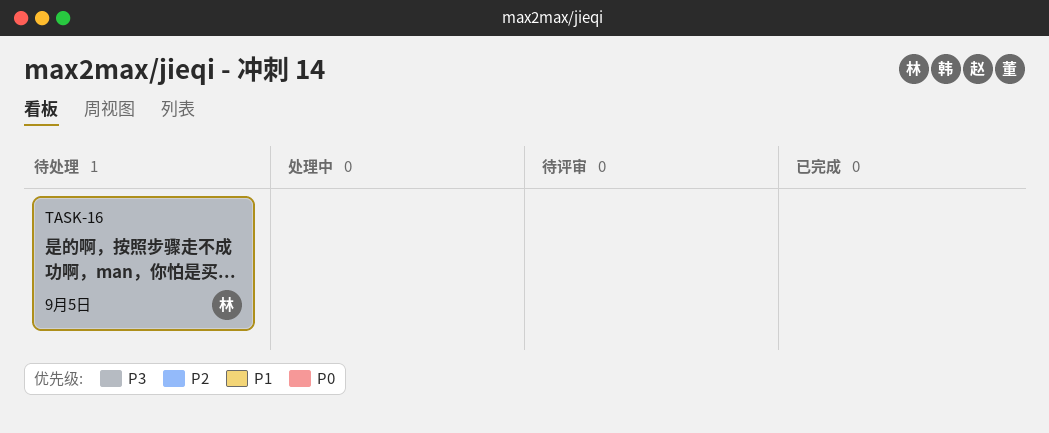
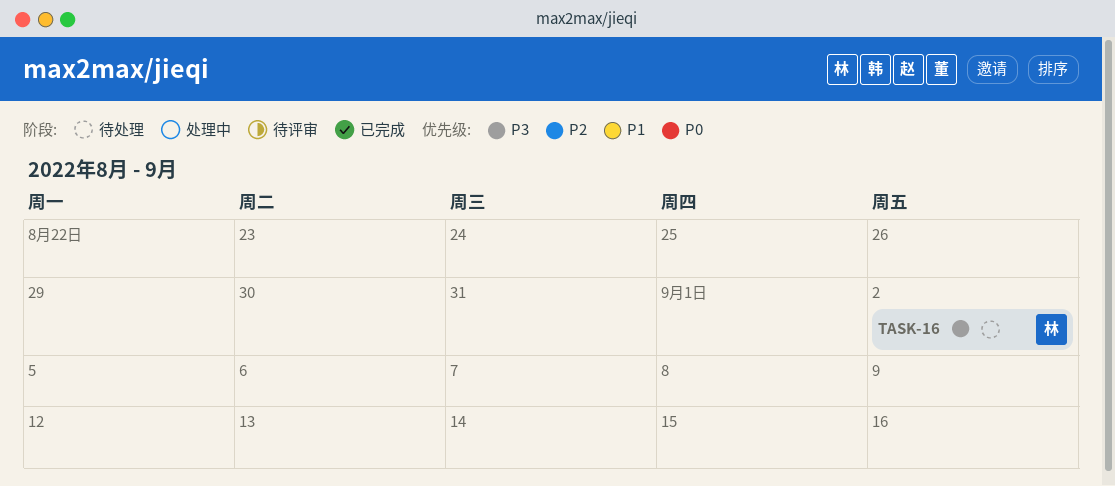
TASK-16, due: Sep 5 -> Sep 2

